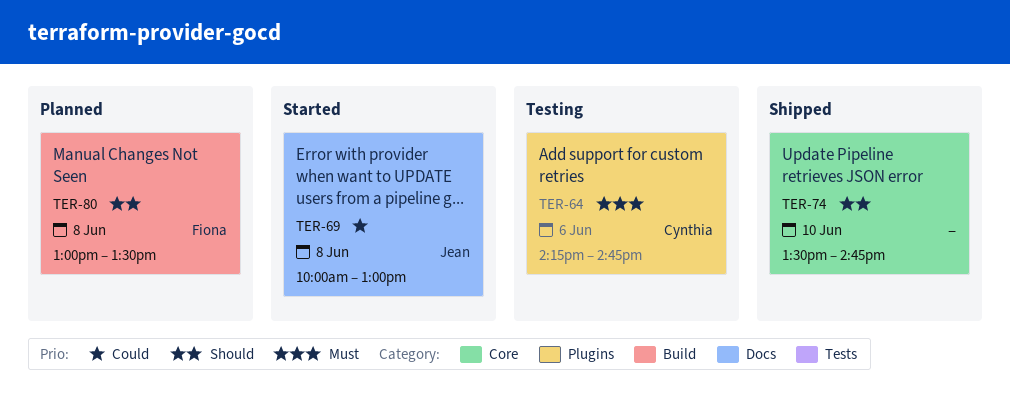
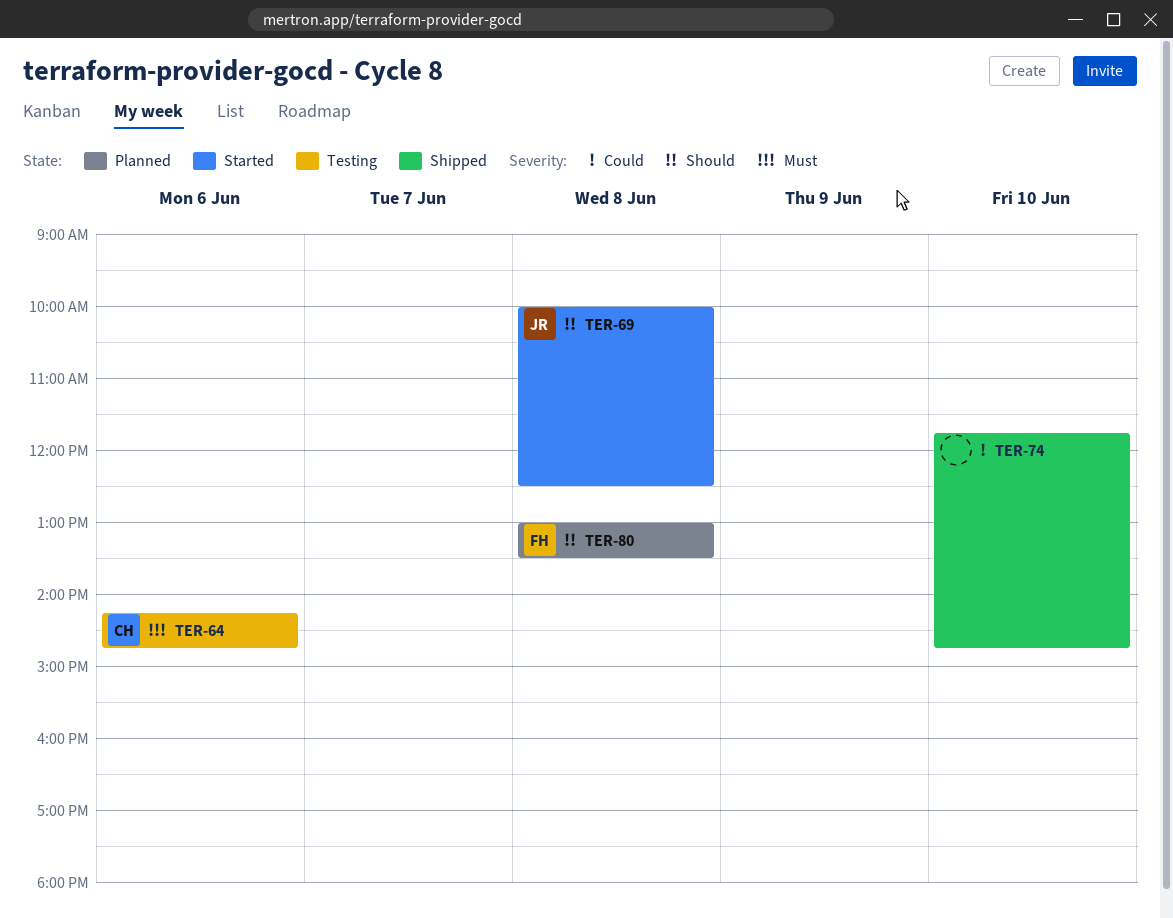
TER-69, priority: Could -> Should
TER-69, ends: 13:00 -> 12:30
TER-74, priority: Should -> Could
TER-74, begins: 13:30 -> 11:45

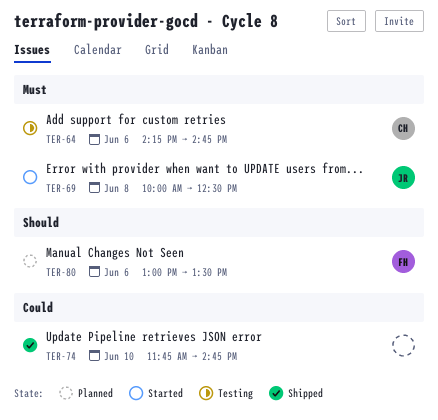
TER-69, priority: Should -> Must
TER-80, day: Jun 8 -> Jun 6

